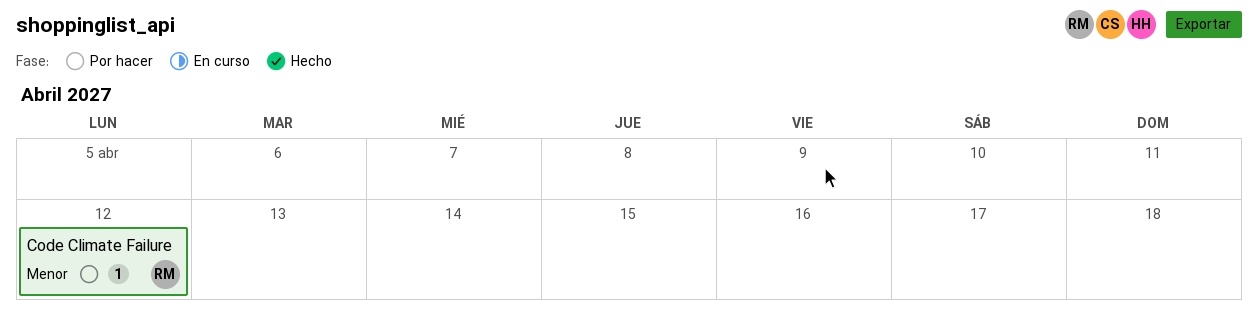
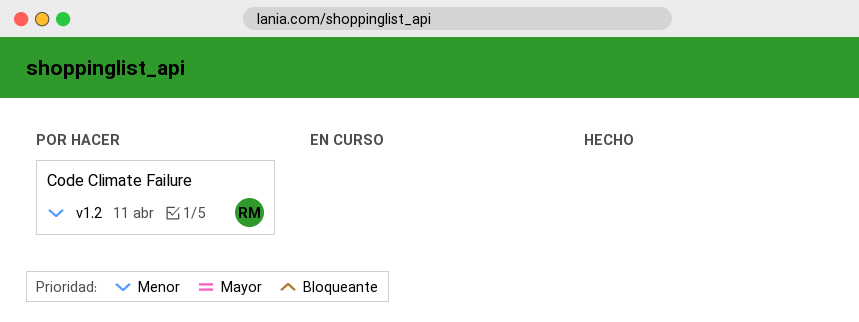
Code Climate Failure, due: Apr 12 -> Apr 11

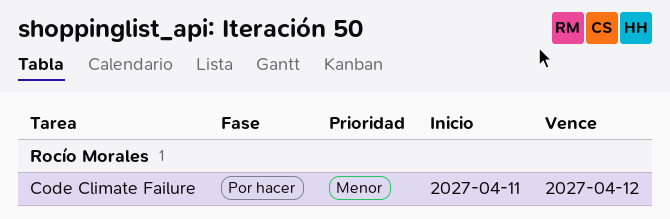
Code Climate Failure, due: Apr 11 -> Apr 12

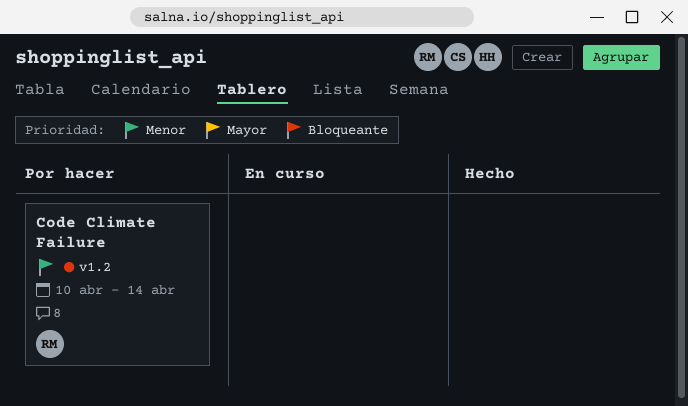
Code Climate Failure, start: Apr 11 -> Apr 10
Code Climate Failure, due: Apr 12 -> Apr 14

